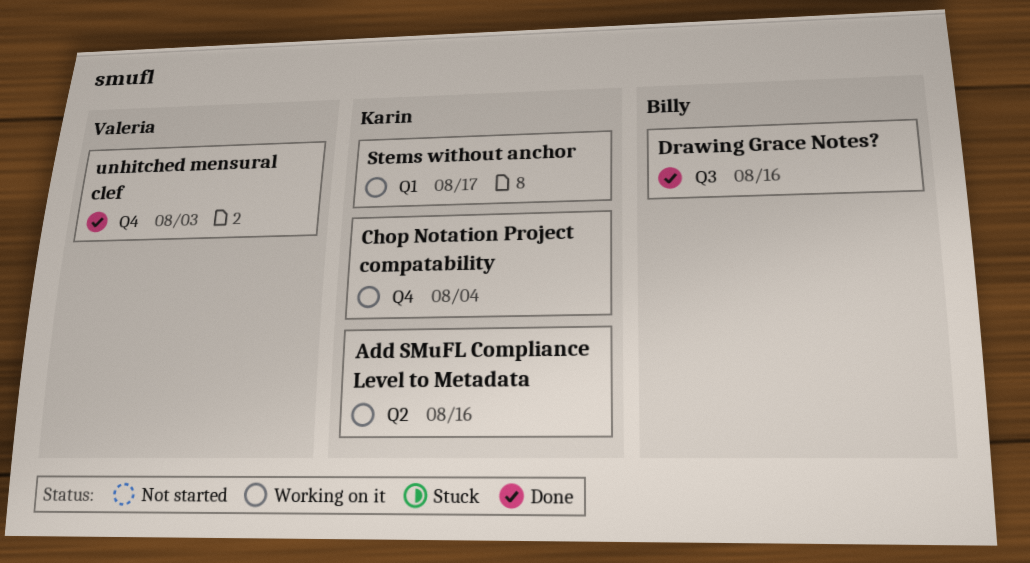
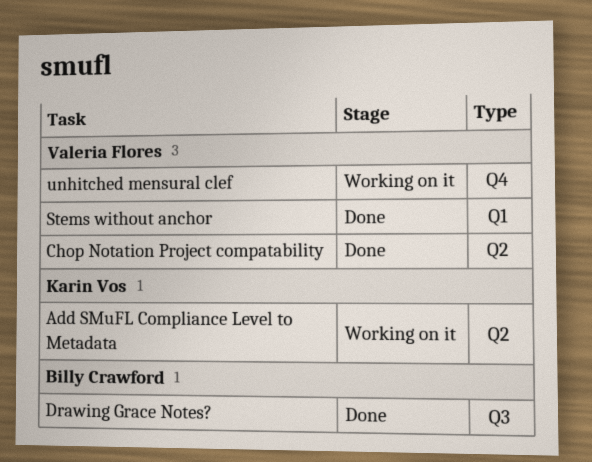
Chop Notation Project compatability, status: Working on it -> Done
Chop Notation Project compatability, owner: Karin Vos -> Valeria Flores
Chop Notation Project compatability, label: Q4 -> Q2
Stems without anchor, status: Working on it -> Done
Stems without anchor, owner: Karin Vos -> Valeria Flores
unhitched mensural clef, status: Done -> Working on it

